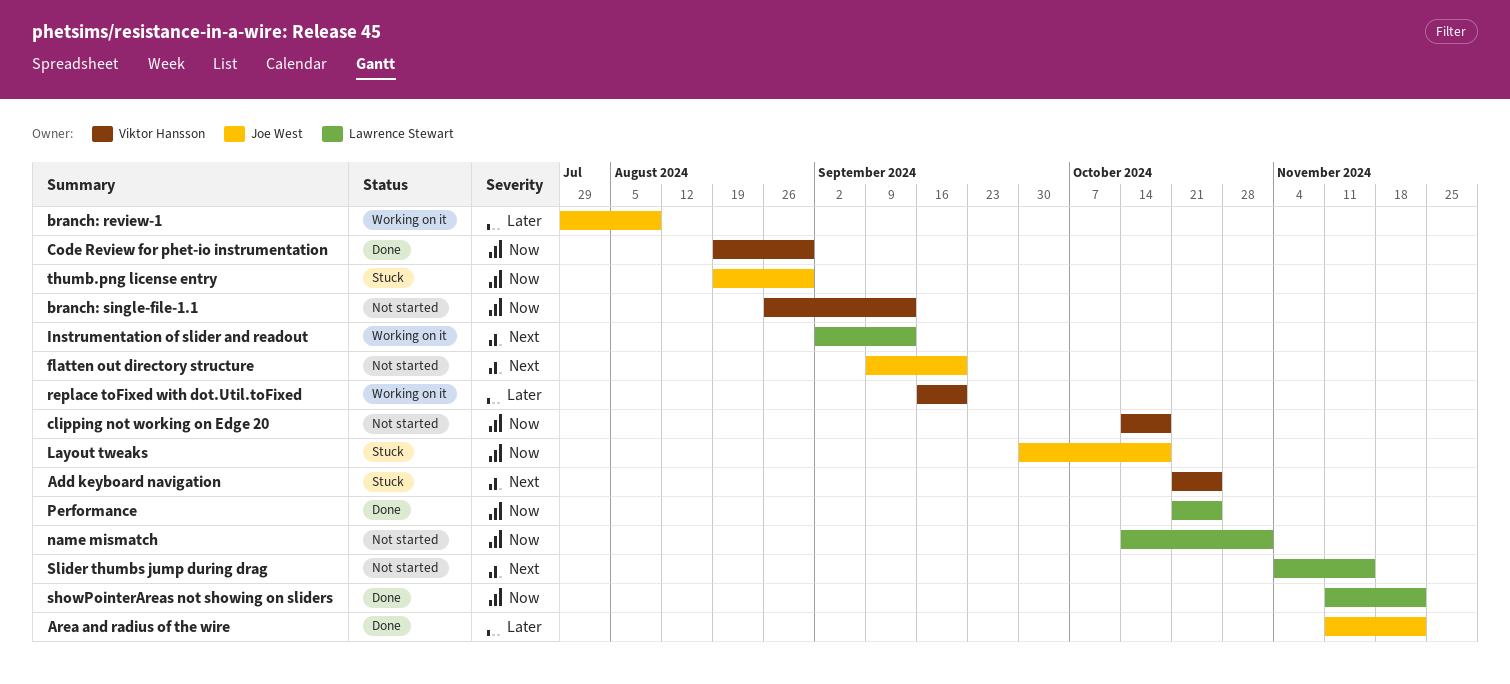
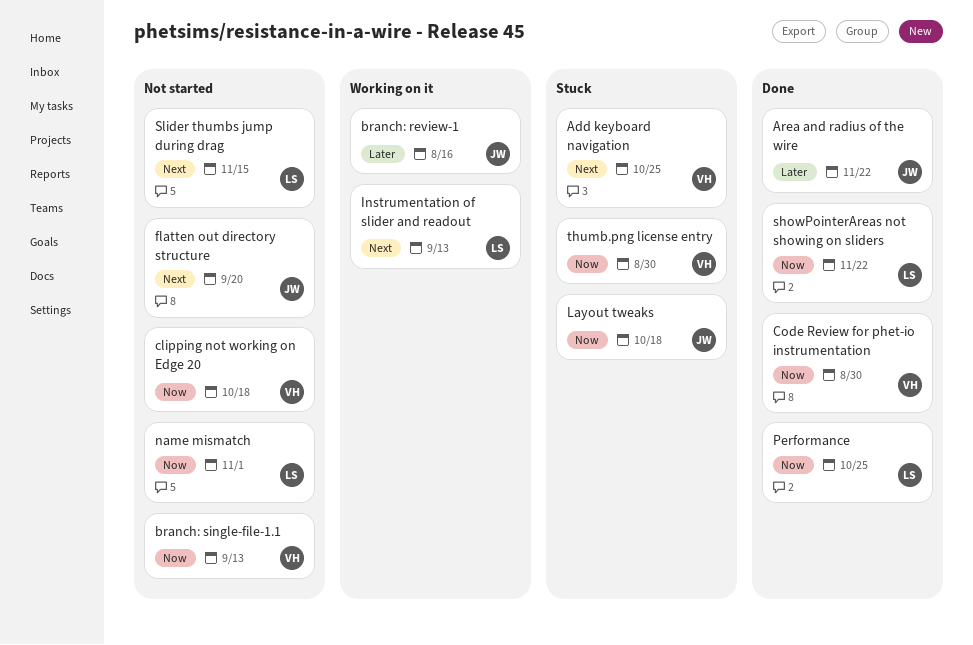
branch: review-1, due: Aug 9 -> Aug 16
replace toFixed with dot.Util.toFixed: present -> none
thumb.png license entry, owner: Joe West -> Viktor Hansson

